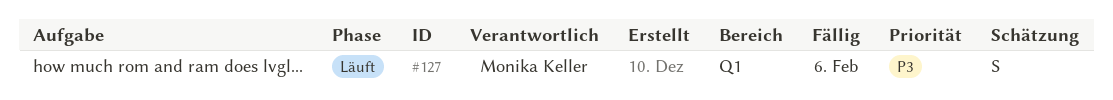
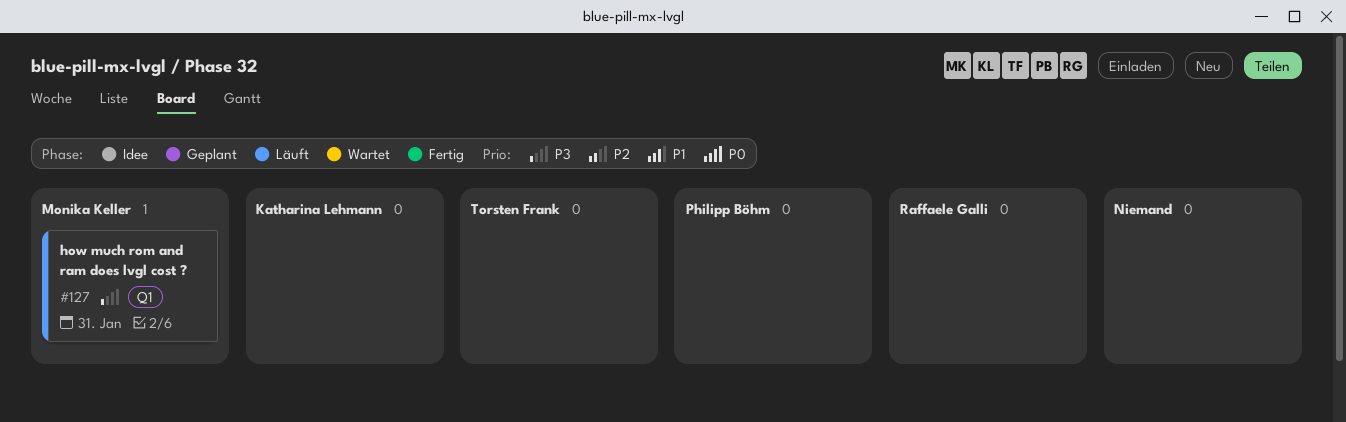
#127, due: Feb 6 -> Jan 31

